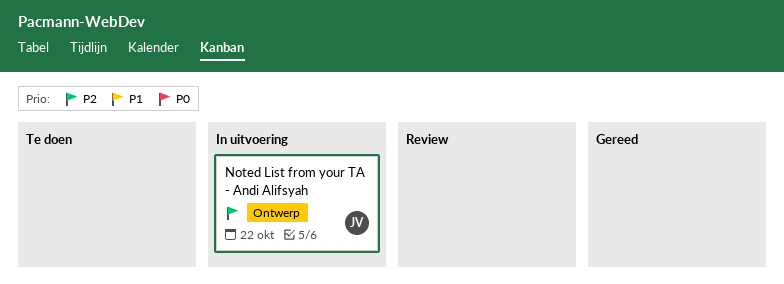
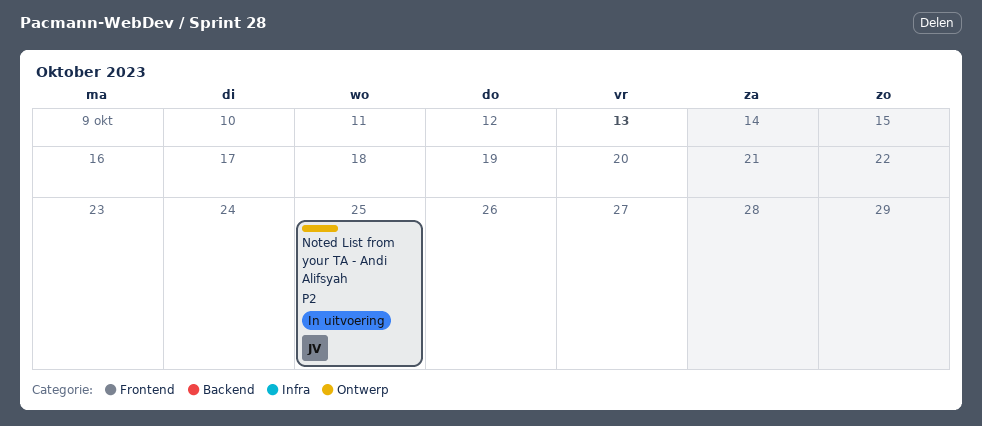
Noted List from your TA - Andi Alifsyah, due: Oct 22 -> Oct 25

